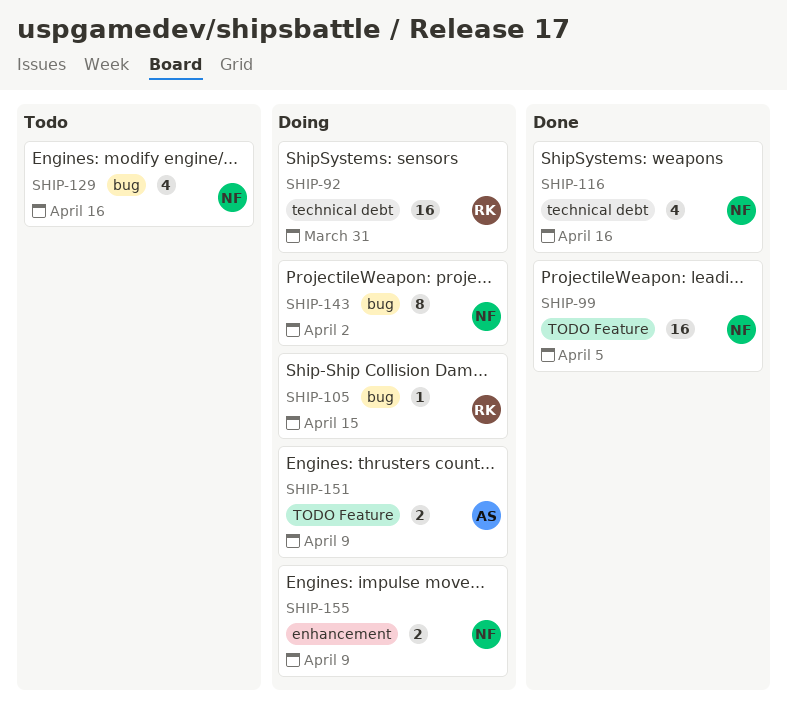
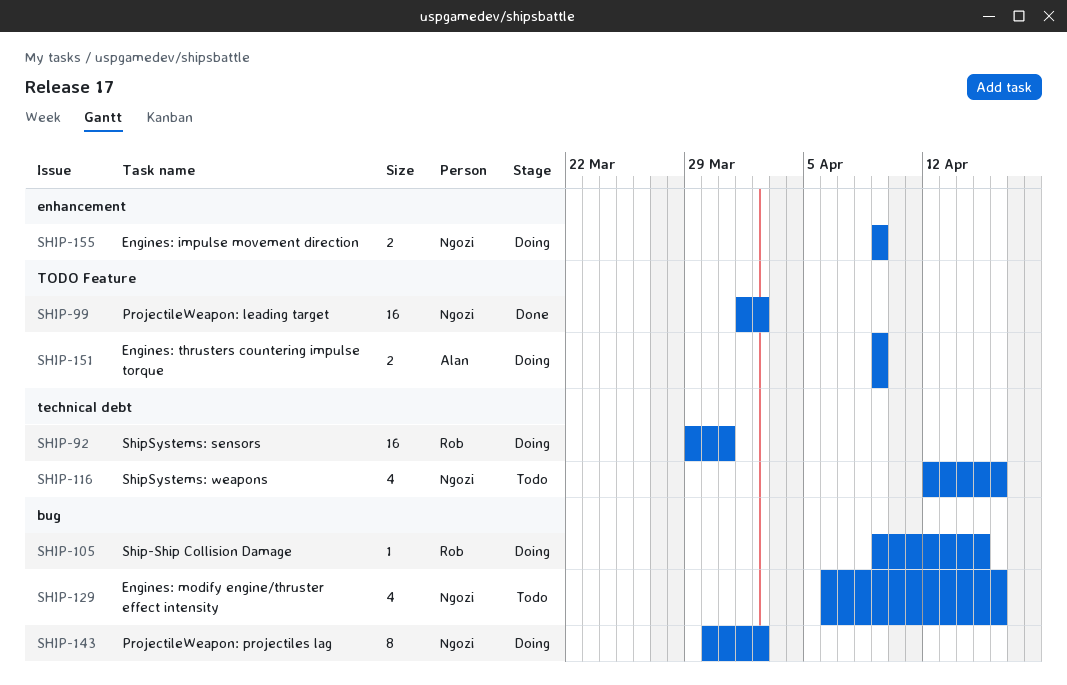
SHIP-99, due: Apr 5 -> Apr 2
SHIP-116, status: Done -> Todo

